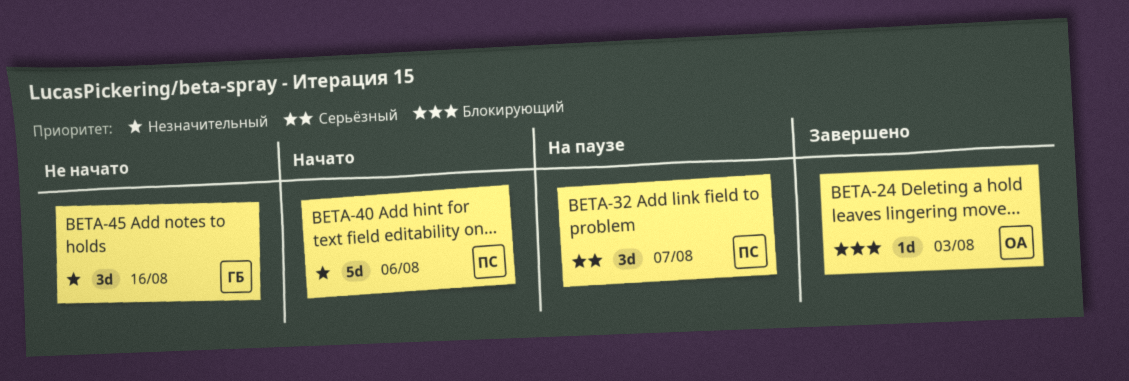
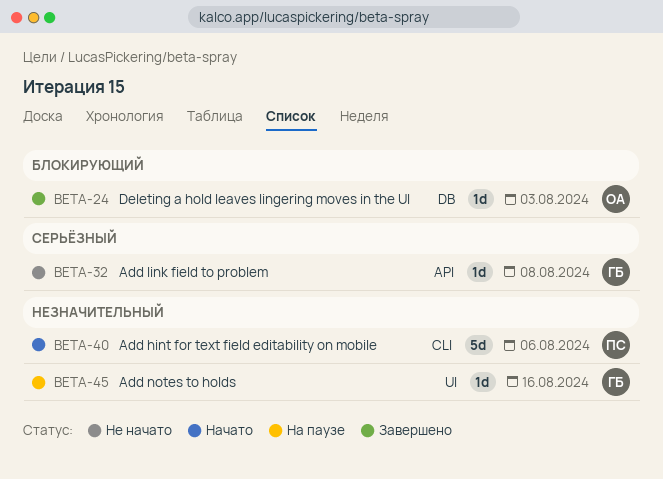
BETA-32, status: На паузе -> Не начато
BETA-32, owner: ПС -> ГБ
BETA-32, estimate: 3d -> 1d
BETA-32, due: Aug 7 -> Aug 8
BETA-45, status: Не начато -> На паузе
BETA-45, estimate: 3d -> 1d

